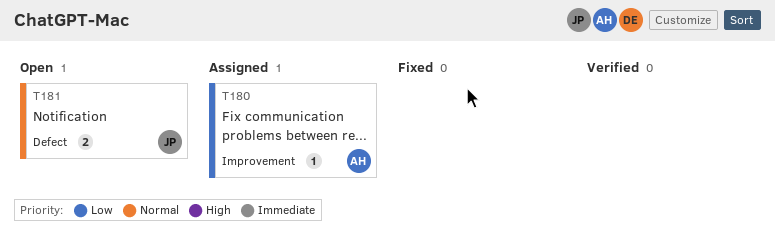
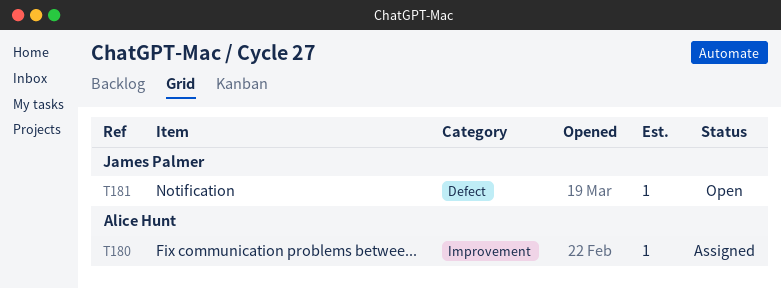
T181, estimate: 2 -> 1

